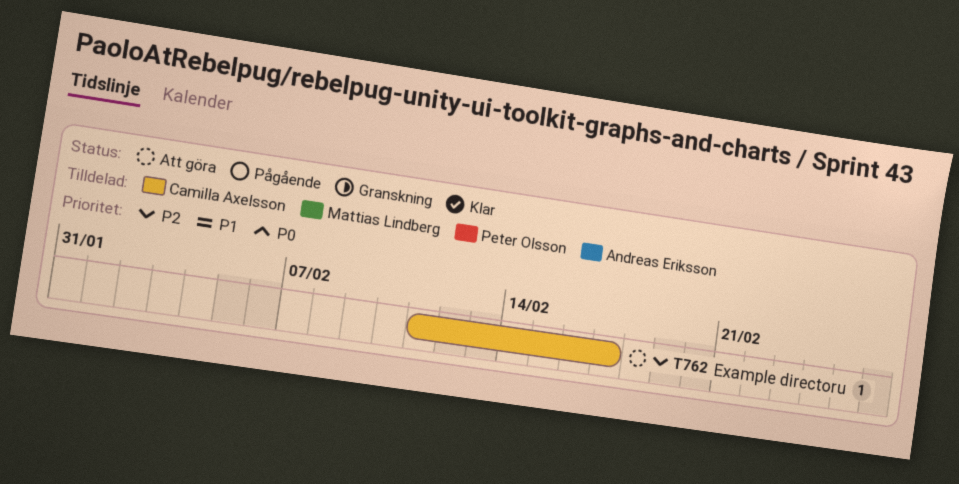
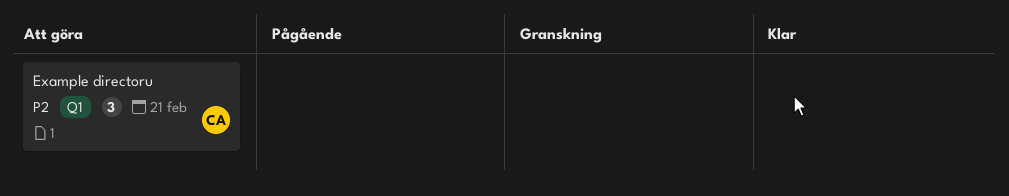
Example directoru, estimate: 1 -> 3
Example directoru, due: Feb 17 -> Feb 21

